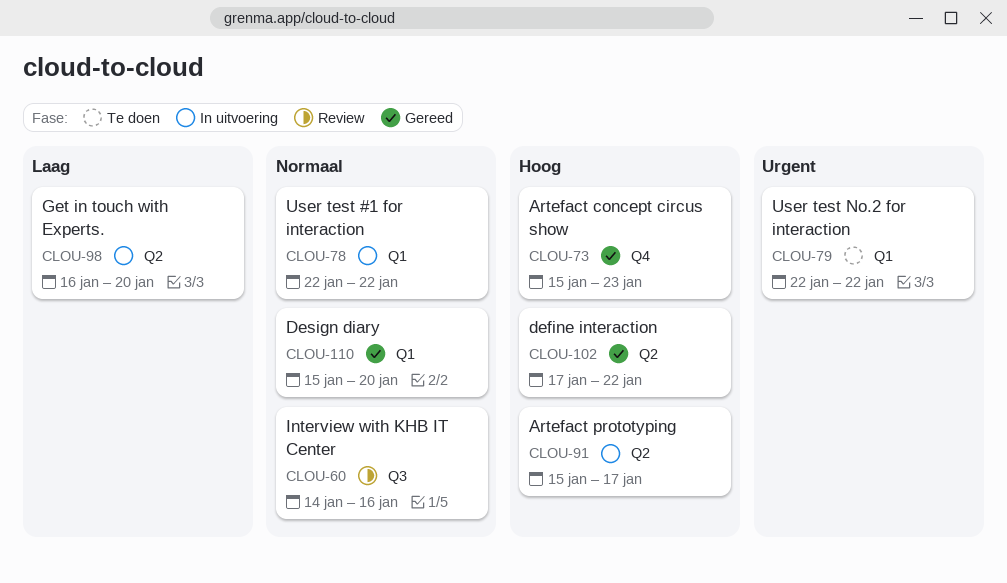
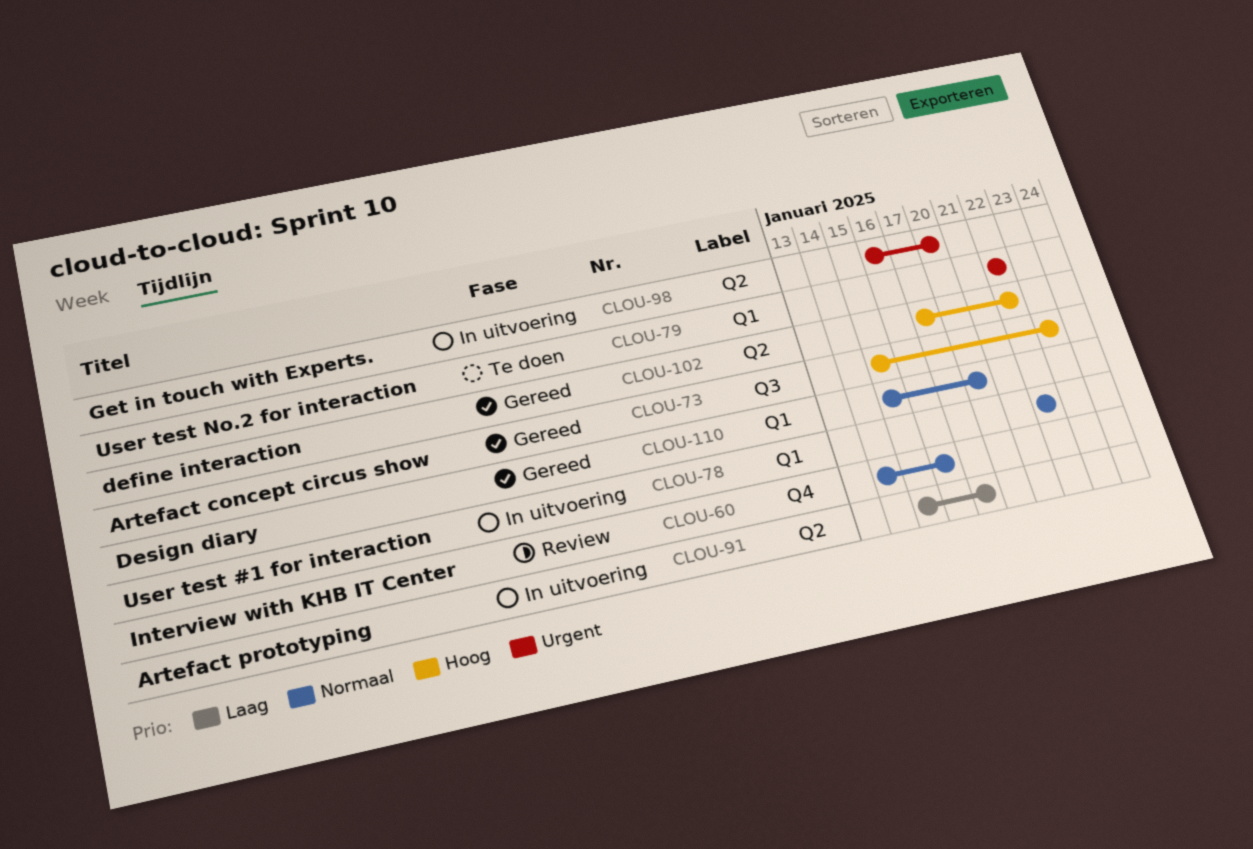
CLOU-60, label: Q3 -> Q4
CLOU-73, label: Q4 -> Q3
CLOU-91, priority: Hoog -> Laag
CLOU-98, priority: Laag -> Urgent

